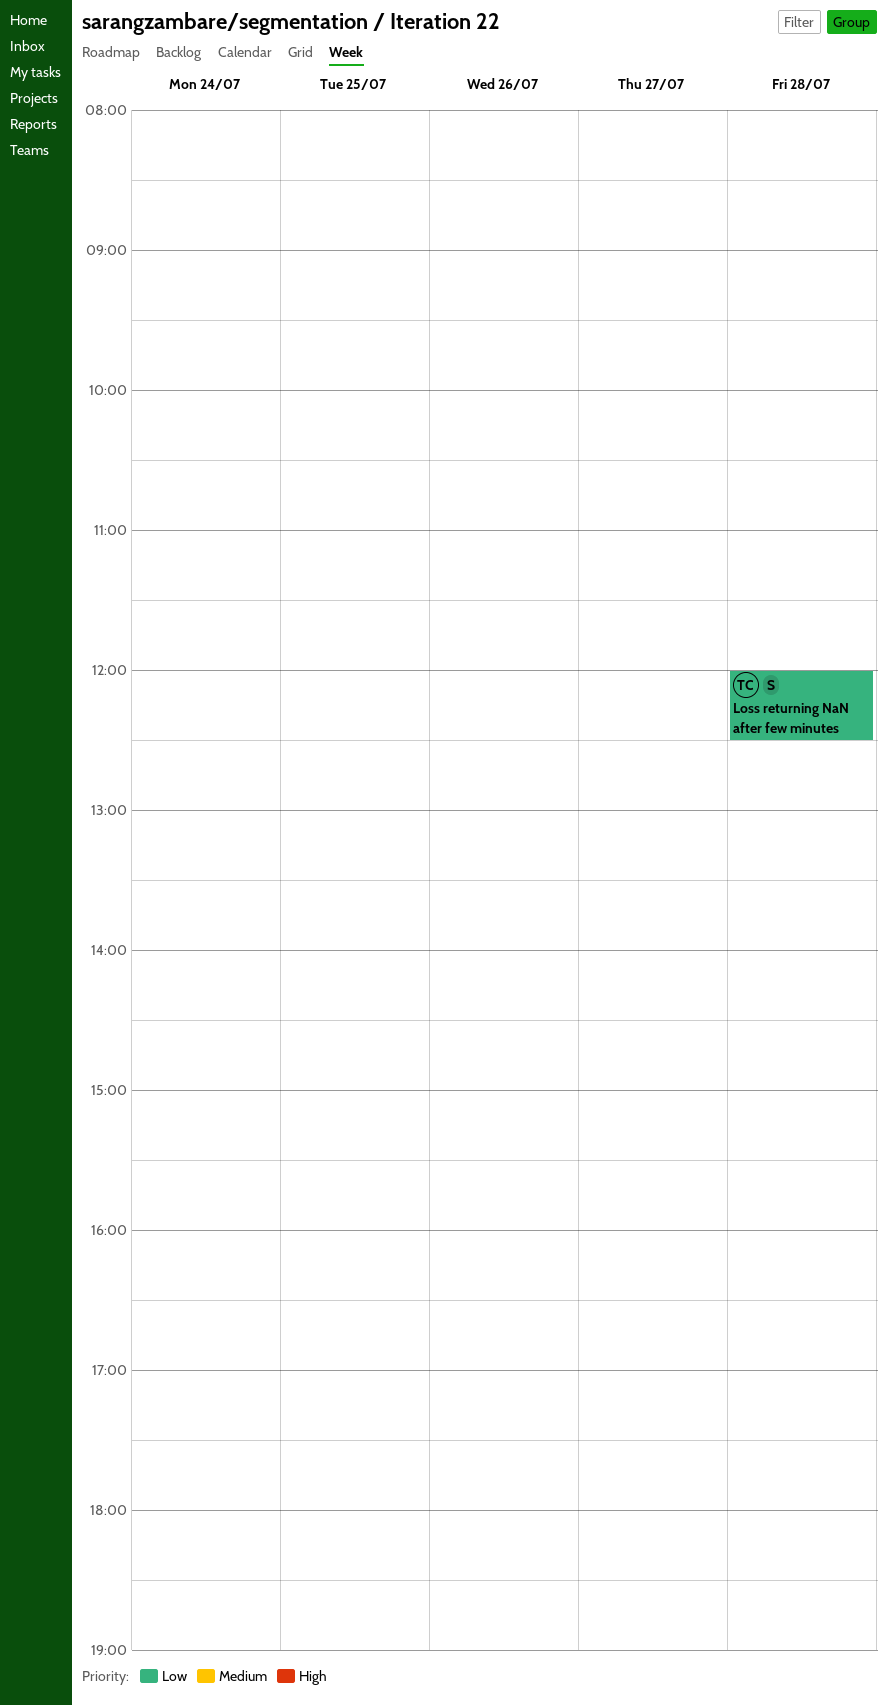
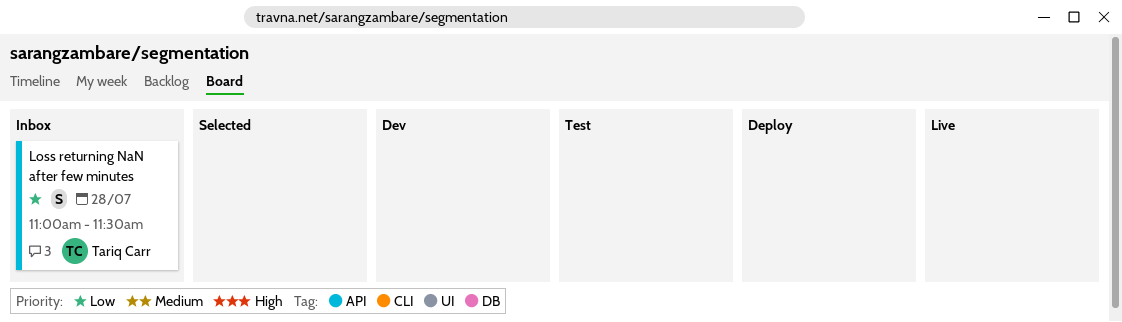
Loss returning NaN after few minutes, begins: 12:00 -> 11:00
Loss returning NaN after few minutes, ends: 12:30 -> 11:30

